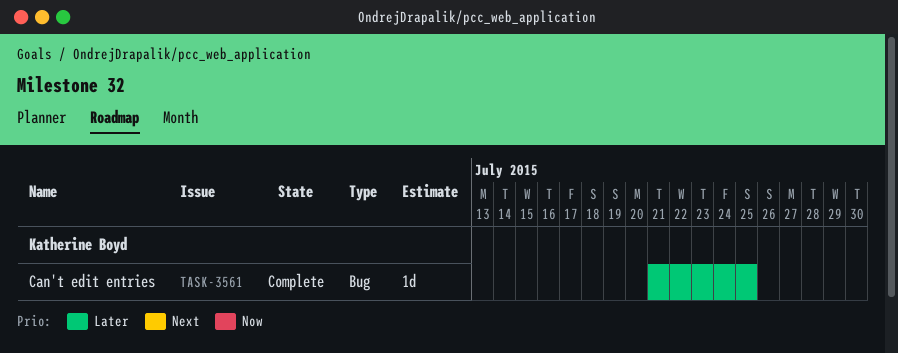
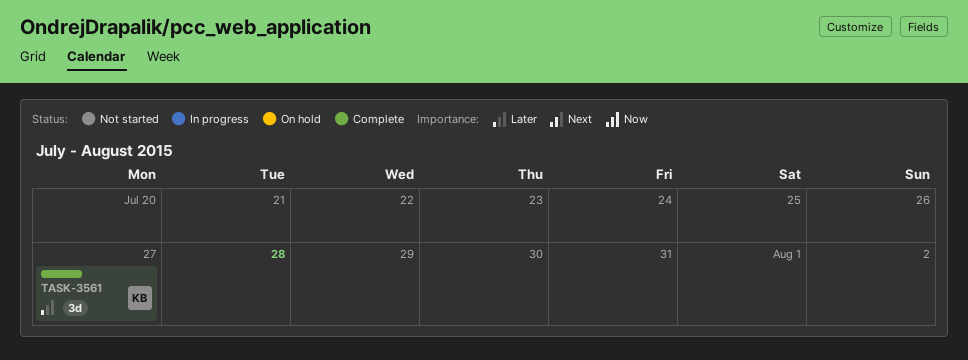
TASK-3561, estimate: 1d -> 3d
TASK-3561, due: Jul 25 -> Jul 27

